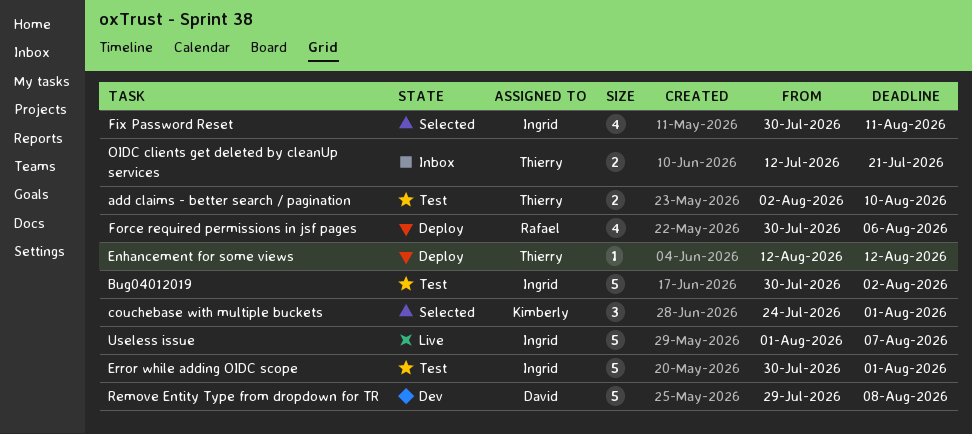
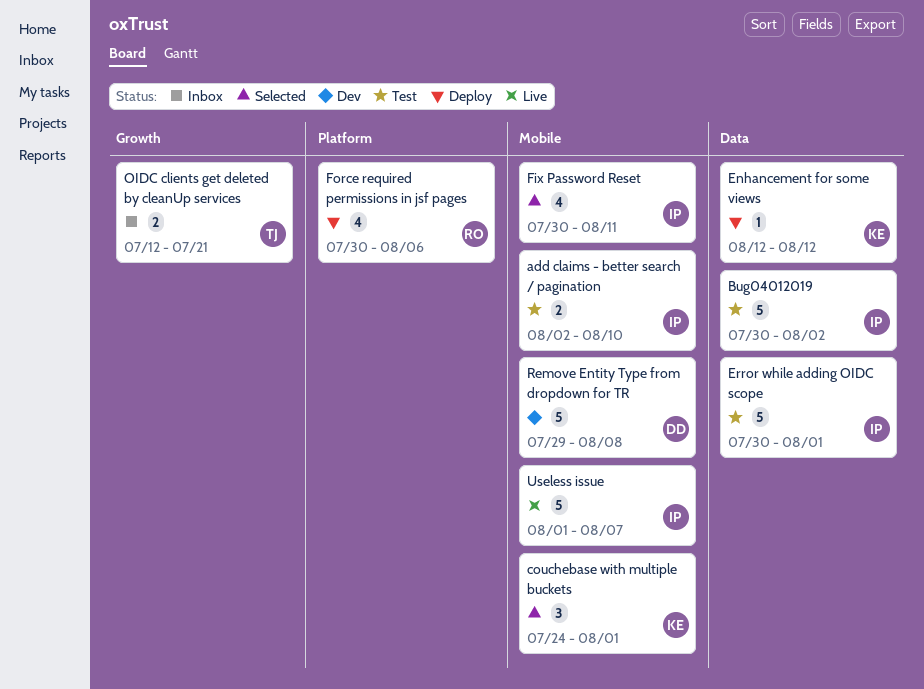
add claims - better search / pagination, owner: Thierry -> Ingrid
Enhancement for some views, owner: Thierry -> Kimberly

